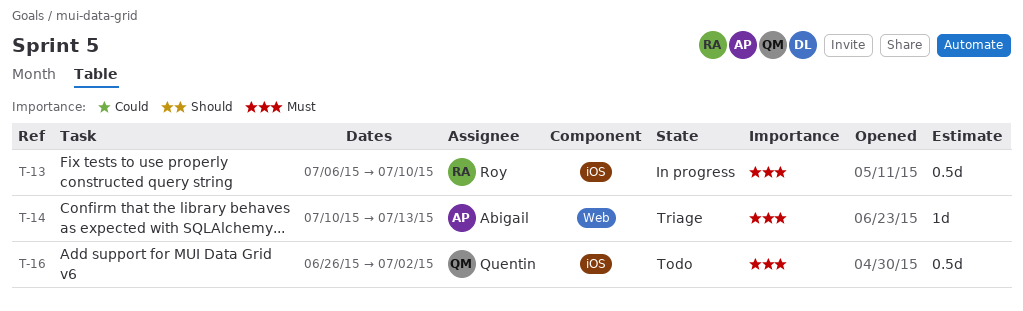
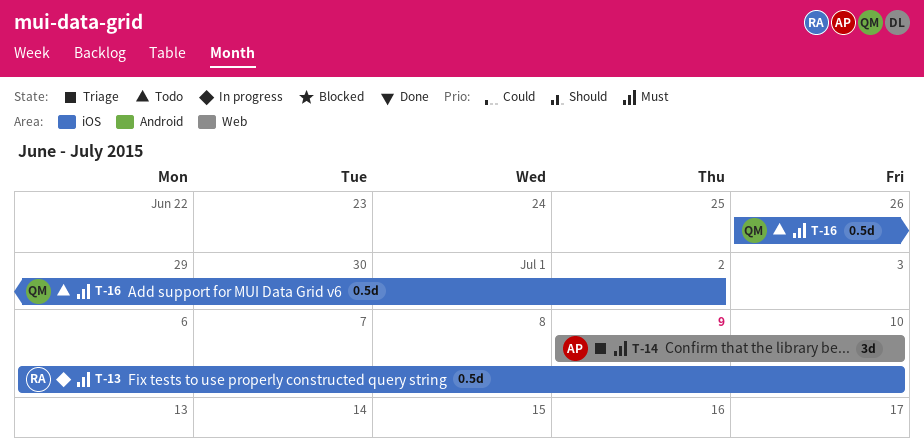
T-14, estimate: 1d -> 3d
T-14, start: Jul 10 -> Jul 9
T-14, due: Jul 13 -> Jul 10

